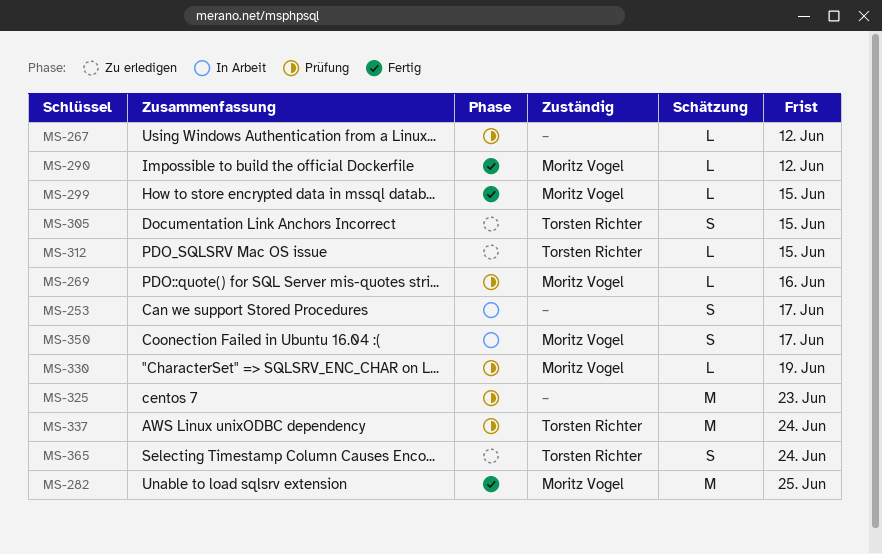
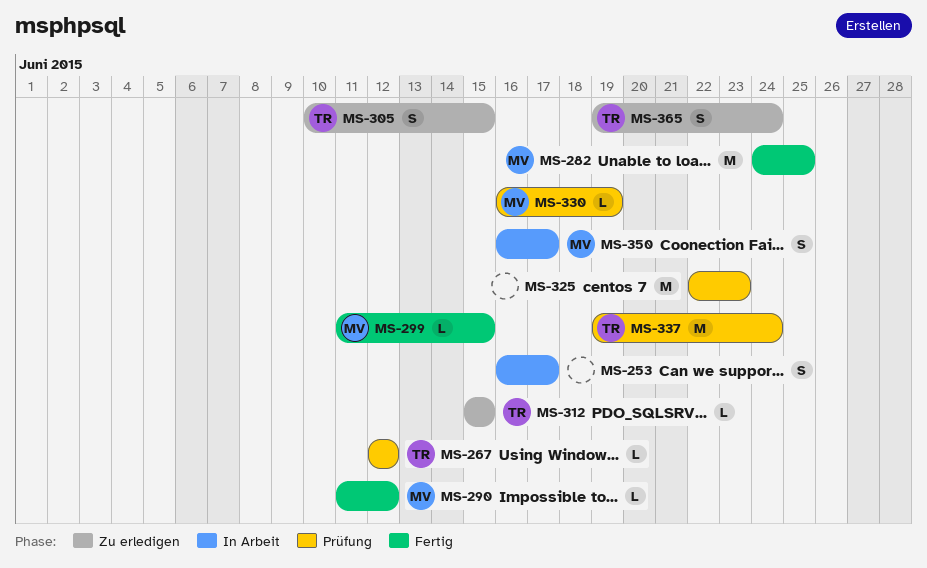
MS-267, owner: none -> Torsten Richter
MS-269: present -> none

